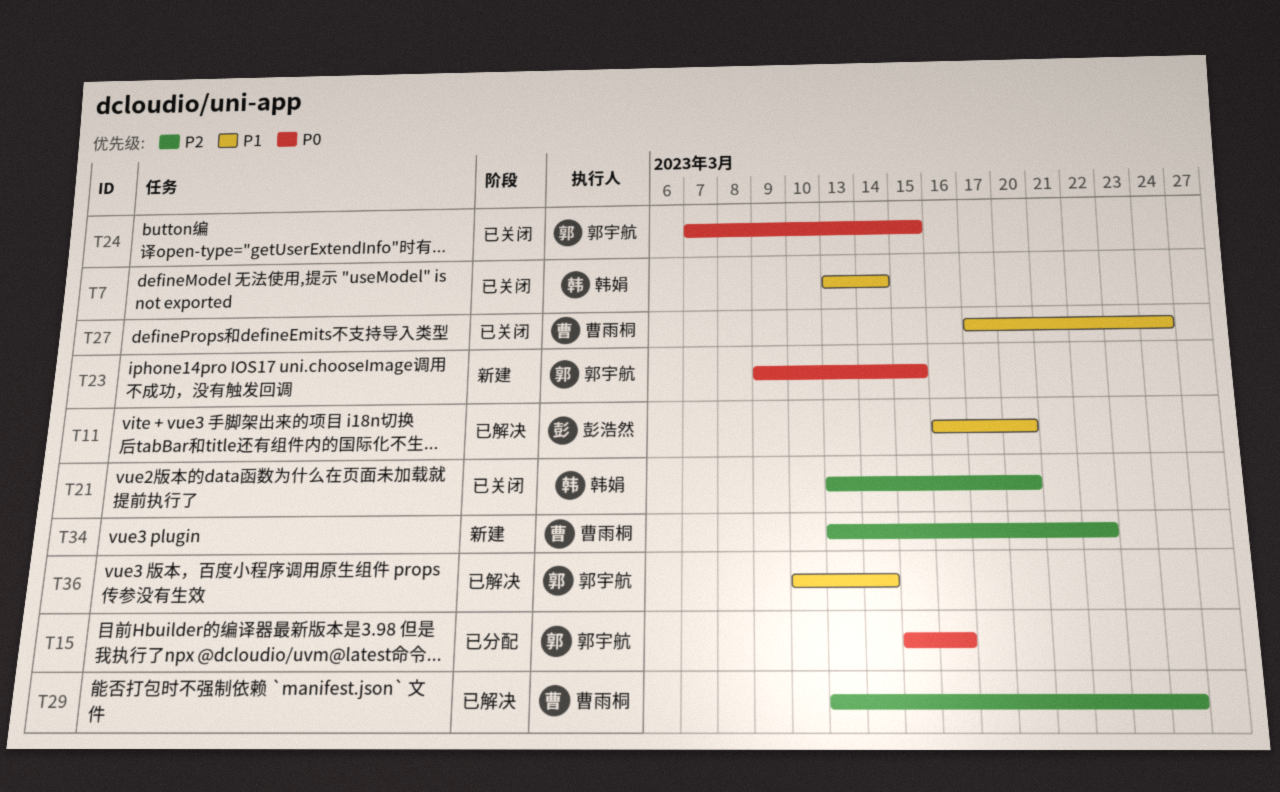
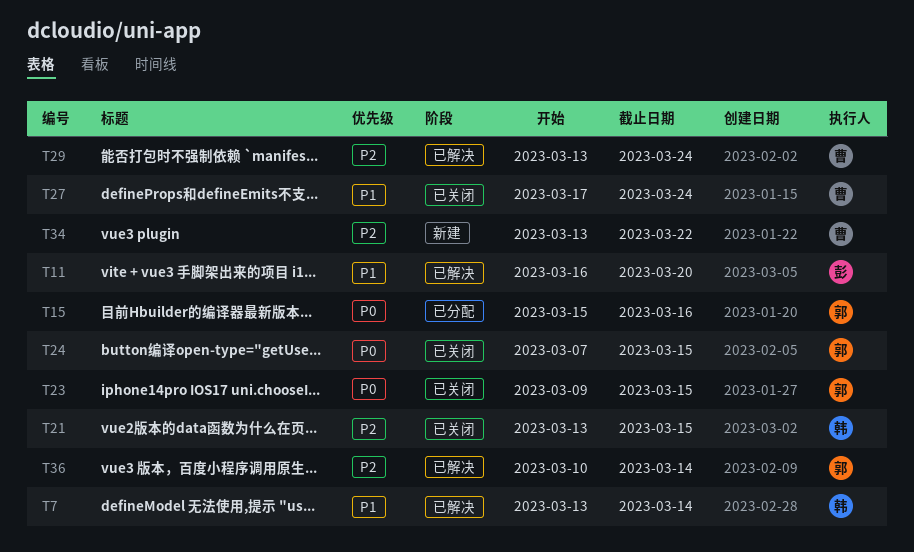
T7, status: 已关闭 -> 已解决
T21, due: Mar 20 -> Mar 15
T23, status: 新建 -> 已关闭
T36, priority: P1 -> P2

